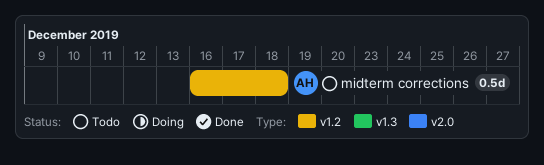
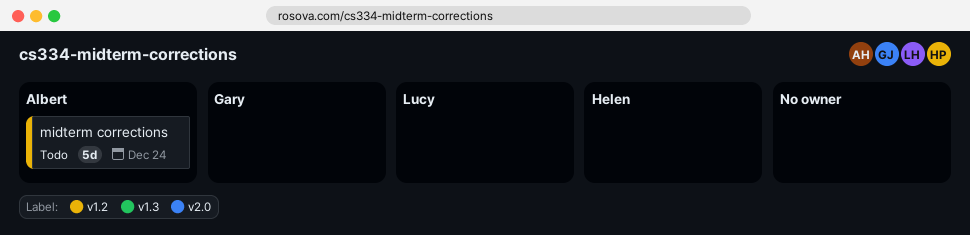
midterm corrections, estimate: 0.5d -> 5d
midterm corrections, due: Dec 18 -> Dec 24

